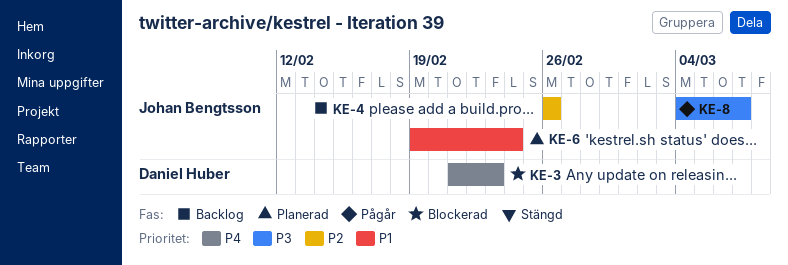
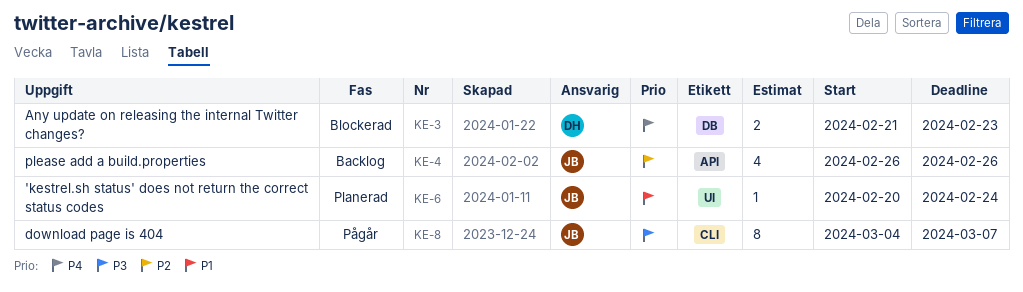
KE-6, start: Feb 19 -> Feb 20

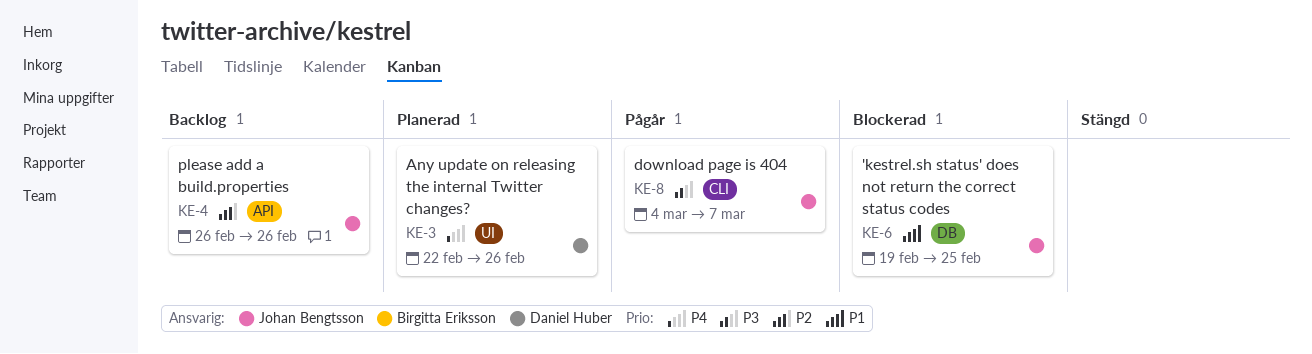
KE-3, status: Blockerad -> Planerad
KE-3, label: DB -> UI
KE-3, start: Feb 21 -> Feb 22
KE-3, due: Feb 23 -> Feb 26
KE-6, status: Planerad -> Blockerad
KE-6, label: UI -> DB
KE-6, start: Feb 20 -> Feb 19
KE-6, due: Feb 24 -> Feb 25

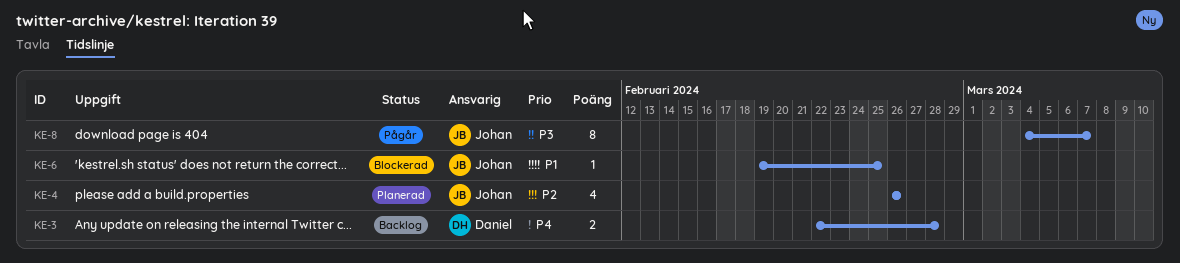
KE-3, status: Planerad -> Backlog
KE-3, due: Feb 26 -> Feb 28
KE-4, status: Backlog -> Planerad

